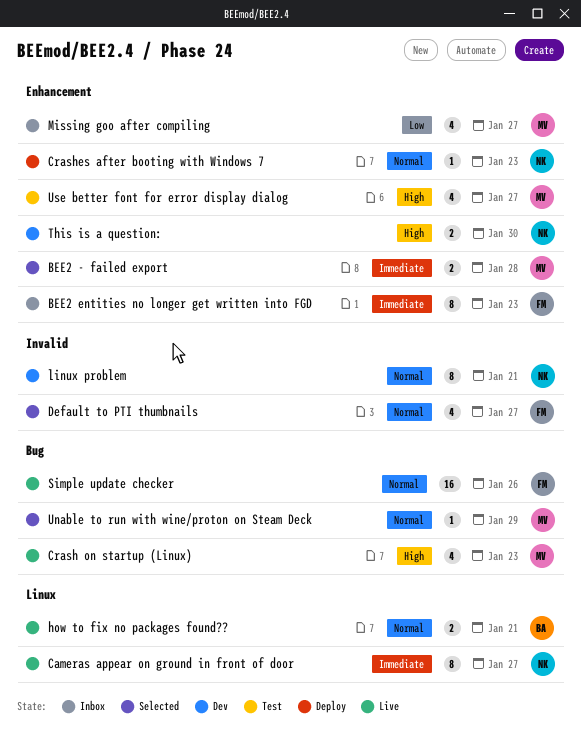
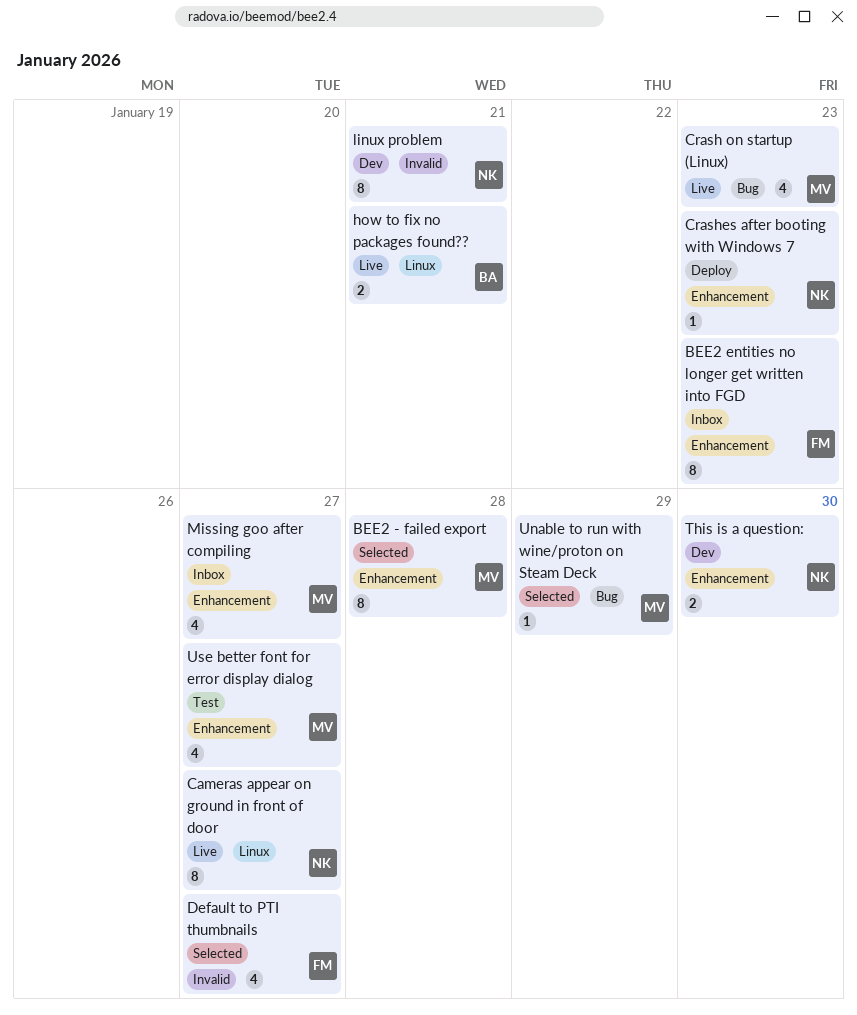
BEE2 - failed export, estimate: 2 -> 8
Simple update checker: present -> none

